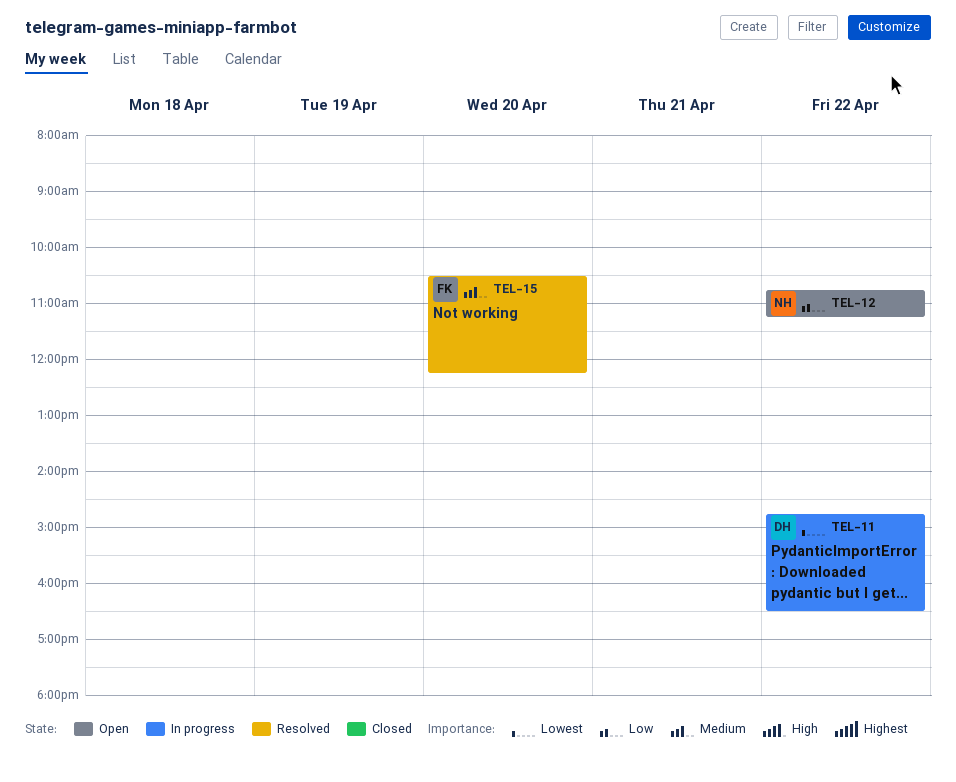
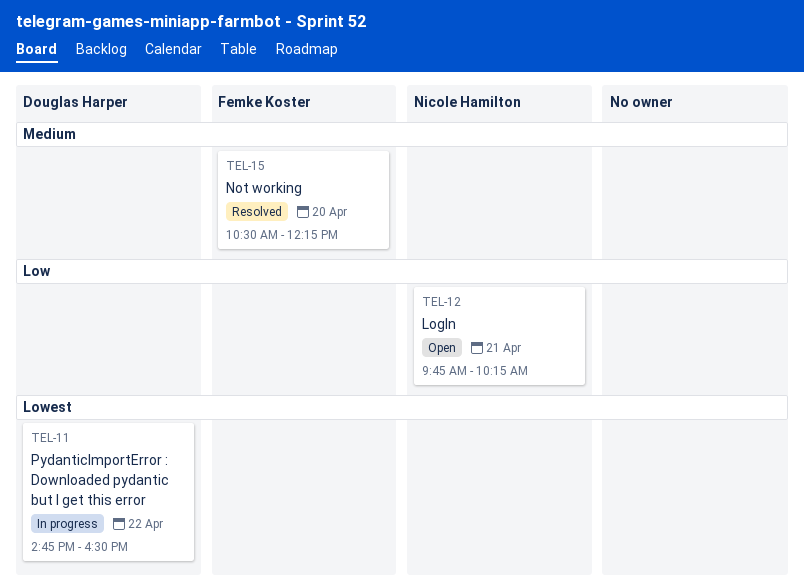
TEL-12, day: Apr 22 -> Apr 21
TEL-12, begins: 10:45 -> 09:45
TEL-12, ends: 11:15 -> 10:15

